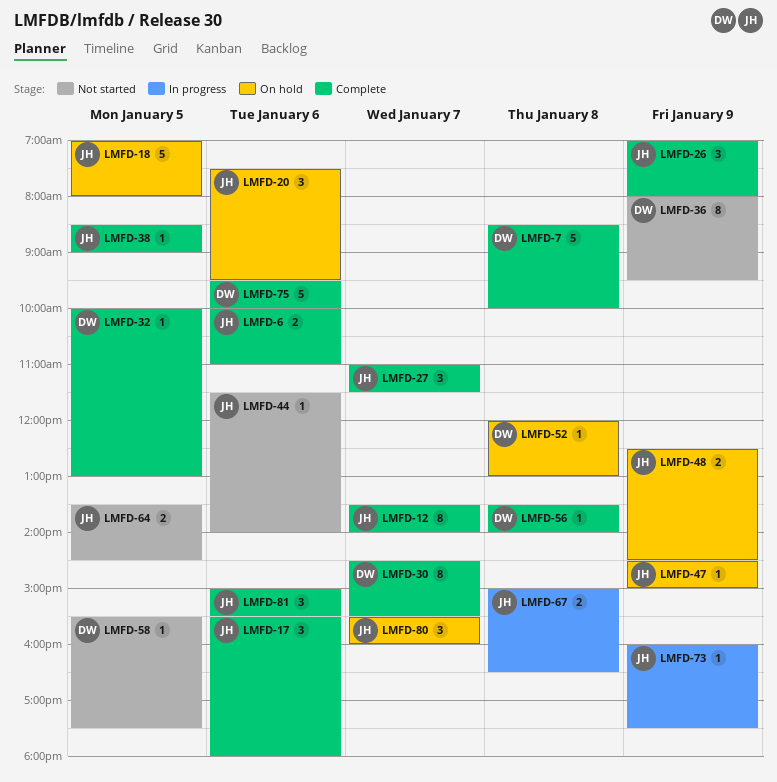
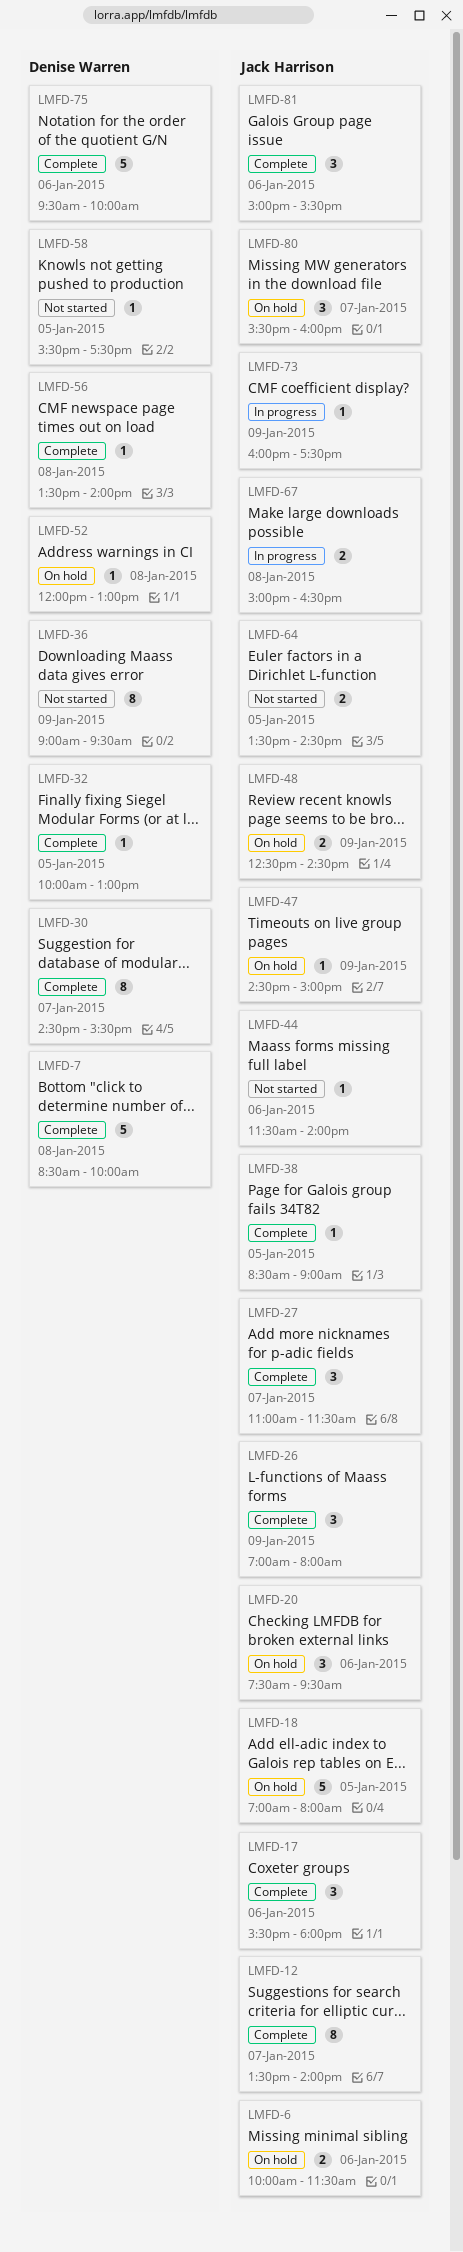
LMFD-6, status: Complete -> On hold
LMFD-6, ends: 11:00 -> 11:30
LMFD-36, begins: 08:00 -> 09:00

